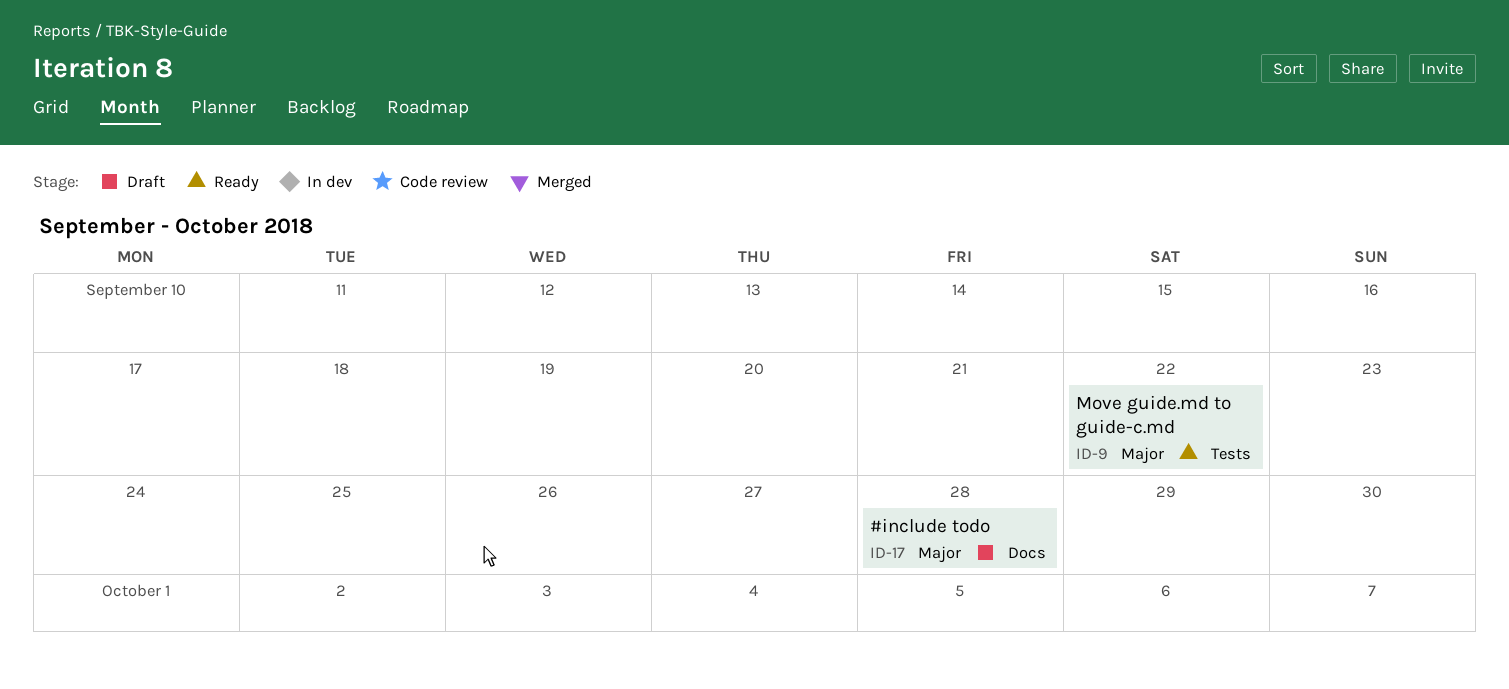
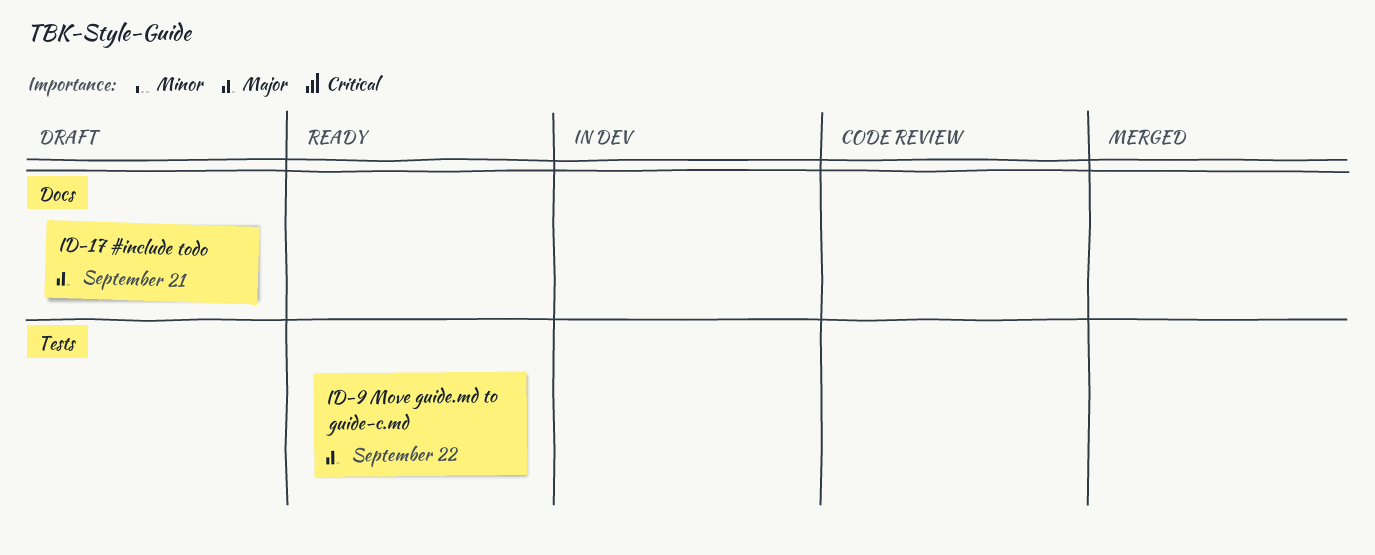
ID-17, due: Sep 28 -> Sep 21

